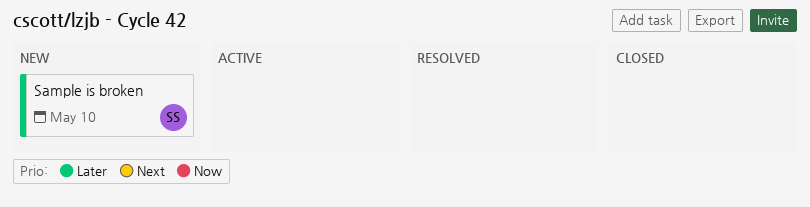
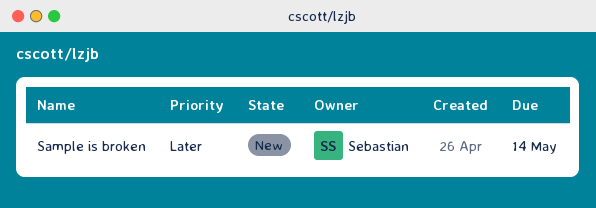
Sample is broken, due: May 10 -> May 14

